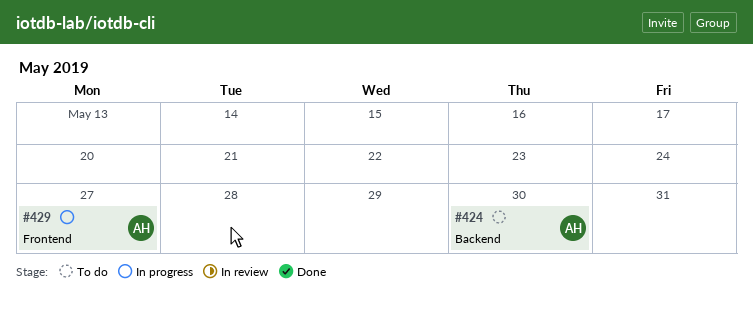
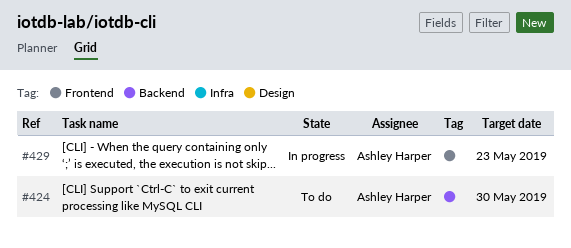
#429, due: May 27 -> May 23

